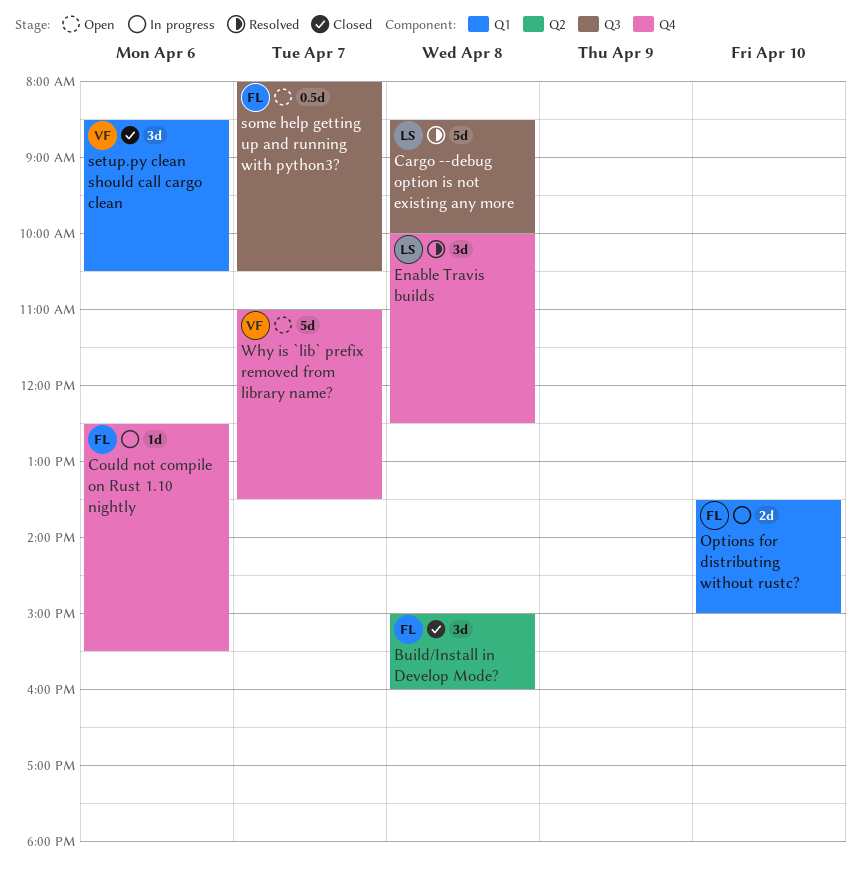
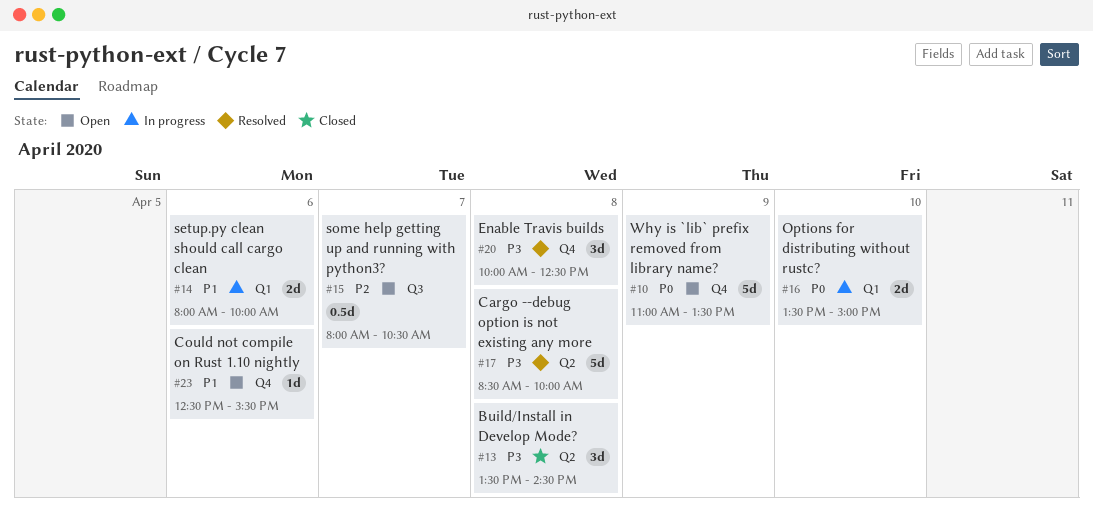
Build/Install in Develop Mode?, begins: 15:00 -> 13:30
Build/Install in Develop Mode?, ends: 16:00 -> 14:30
Cargo --debug option is not existing any more, label: Q3 -> Q2
Could not compile on Rust 1.10 nightly, status: In progress -> Open
setup.py clean should call cargo clean, status: Closed -> In progress
setup.py clean should call cargo clean, estimate: 3d -> 2d
setup.py clean should call cargo clean, begins: 08:30 -> 08:00
setup.py clean should call cargo clean, ends: 10:30 -> 10:00
Why is `lib` prefix removed from library name?, day: Apr 7 -> Apr 9

